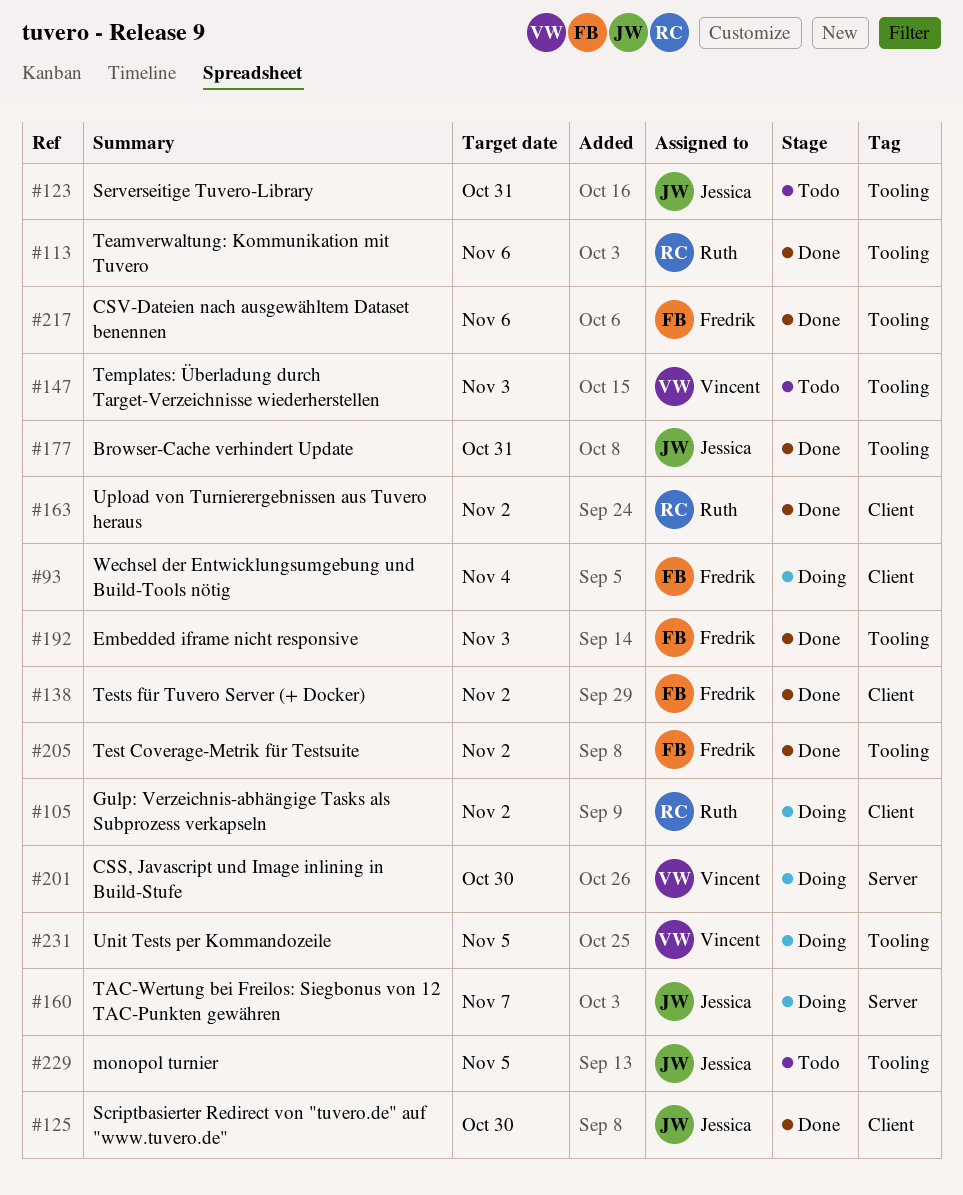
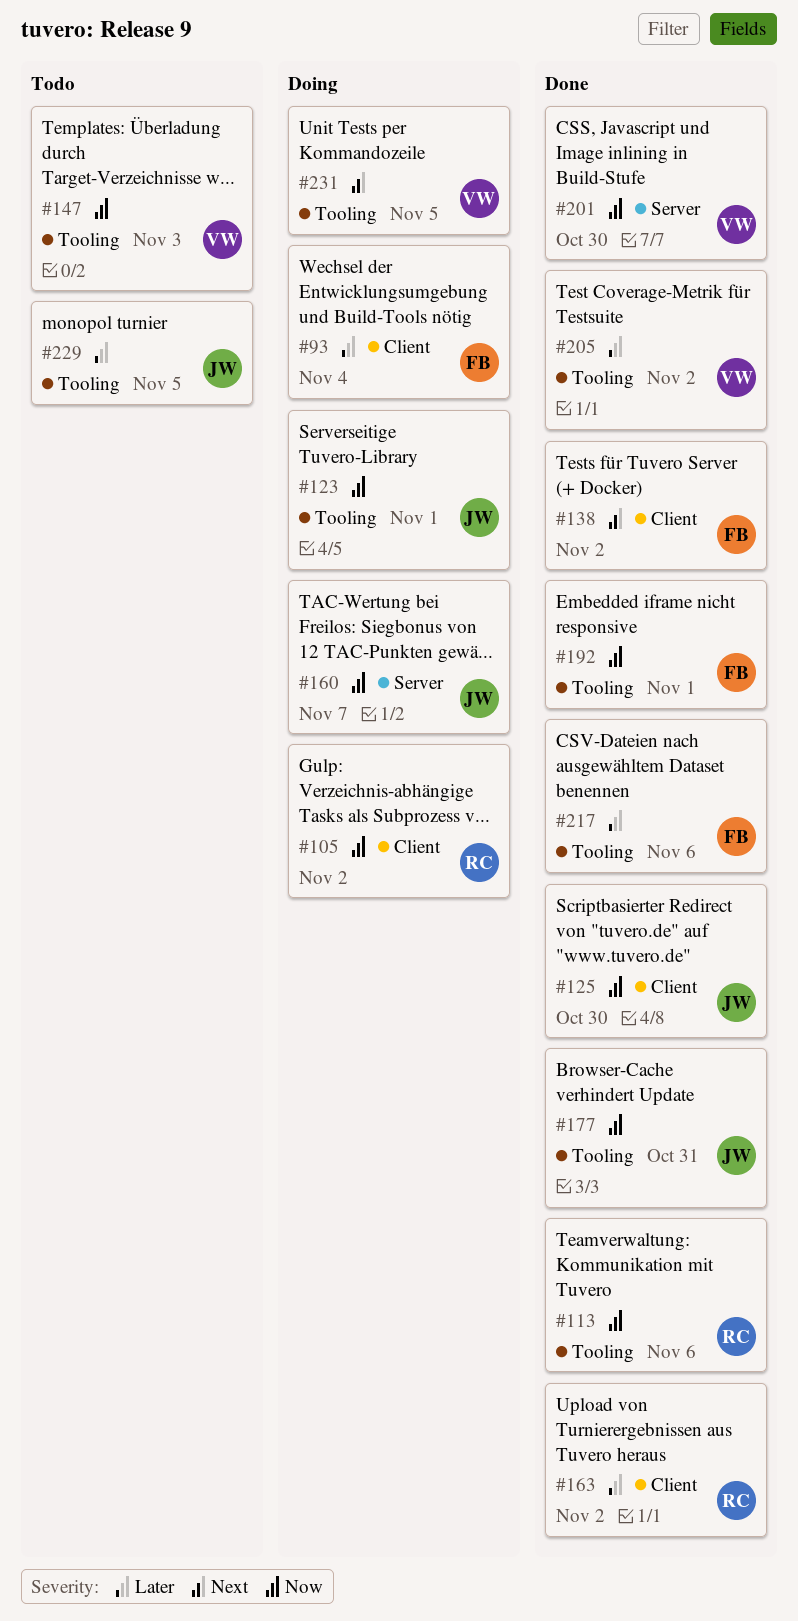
#123, status: Todo -> Doing
#123, due: Oct 31 -> Nov 1
#192, due: Nov 3 -> Nov 1
#201, status: Doing -> Done
#205, owner: Fredrik -> Vincent

